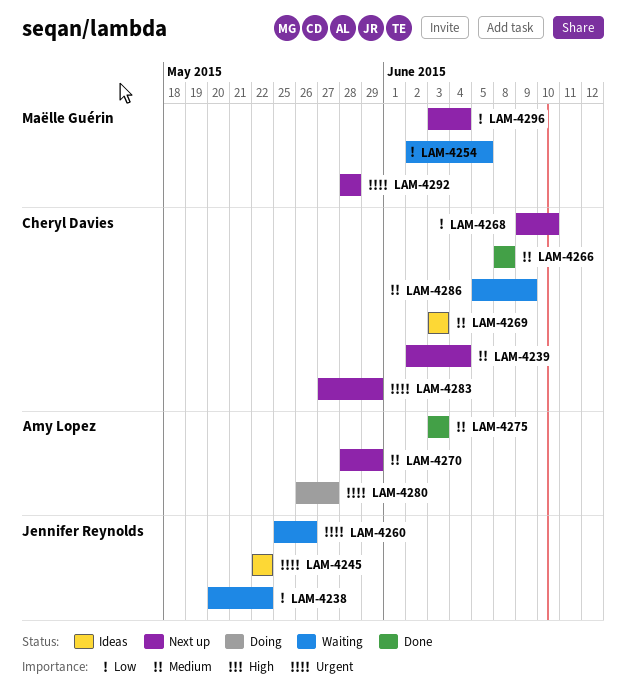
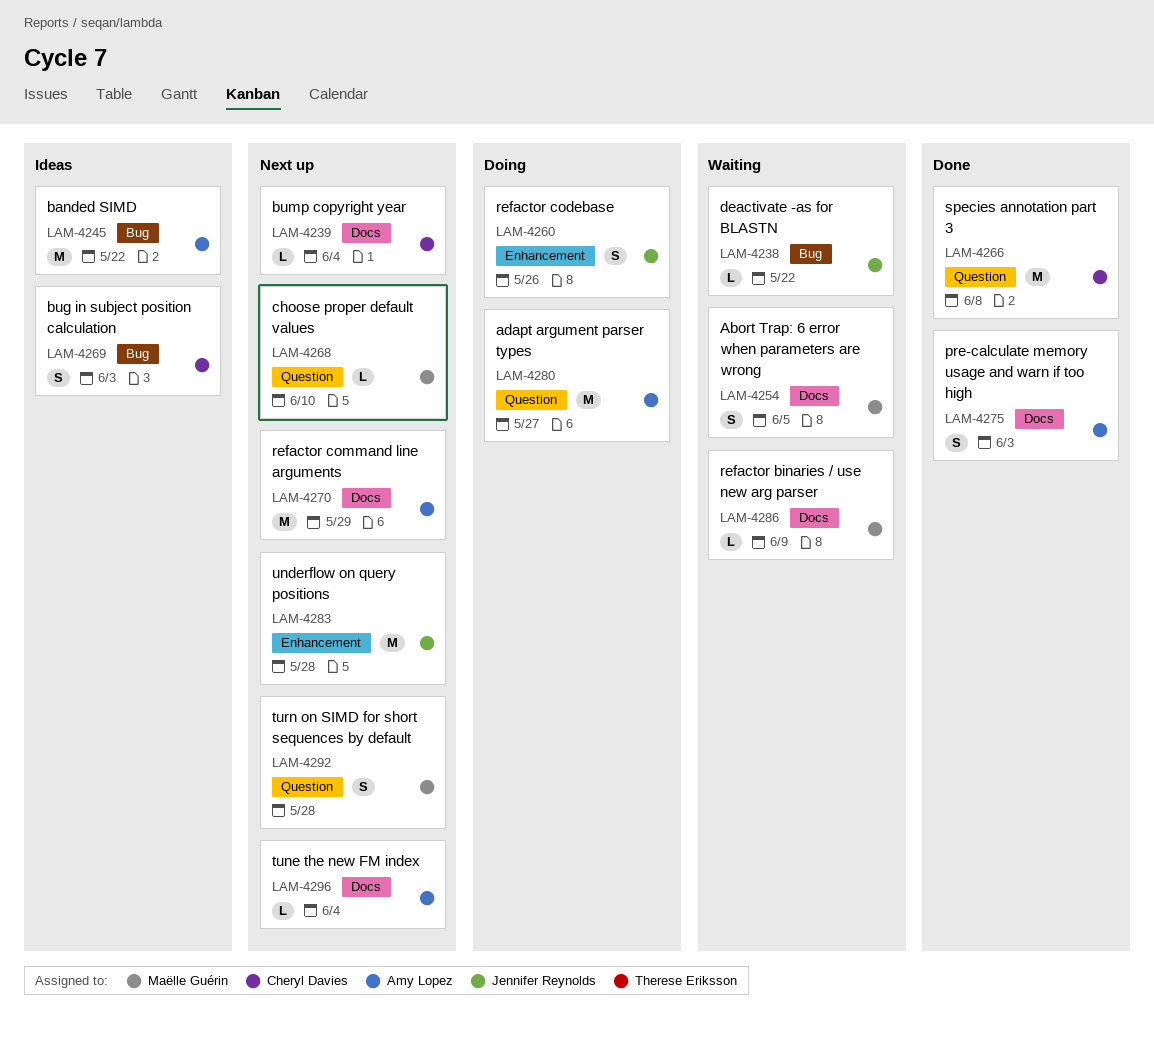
LAM-4245, owner: Jennifer Reynolds -> Amy Lopez
LAM-4260, status: Waiting -> Doing
LAM-4268, owner: Cheryl Davies -> Maëlle Guérin
LAM-4283, owner: Cheryl Davies -> Jennifer Reynolds
LAM-4283, due: May 29 -> May 28
LAM-4286, owner: Cheryl Davies -> Maëlle Guérin
LAM-4296, owner: Maëlle Guérin -> Amy Lopez

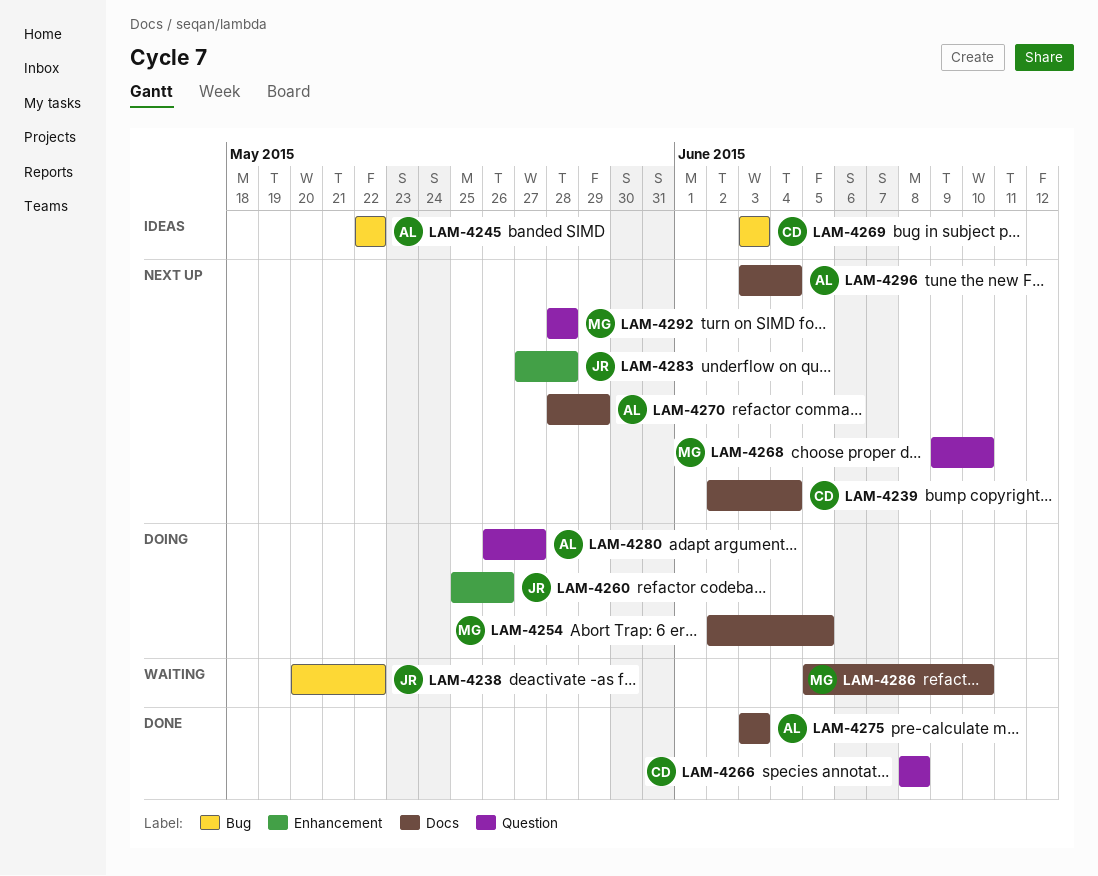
LAM-4254, status: Waiting -> Doing
LAM-4286, due: Jun 9 -> Jun 10

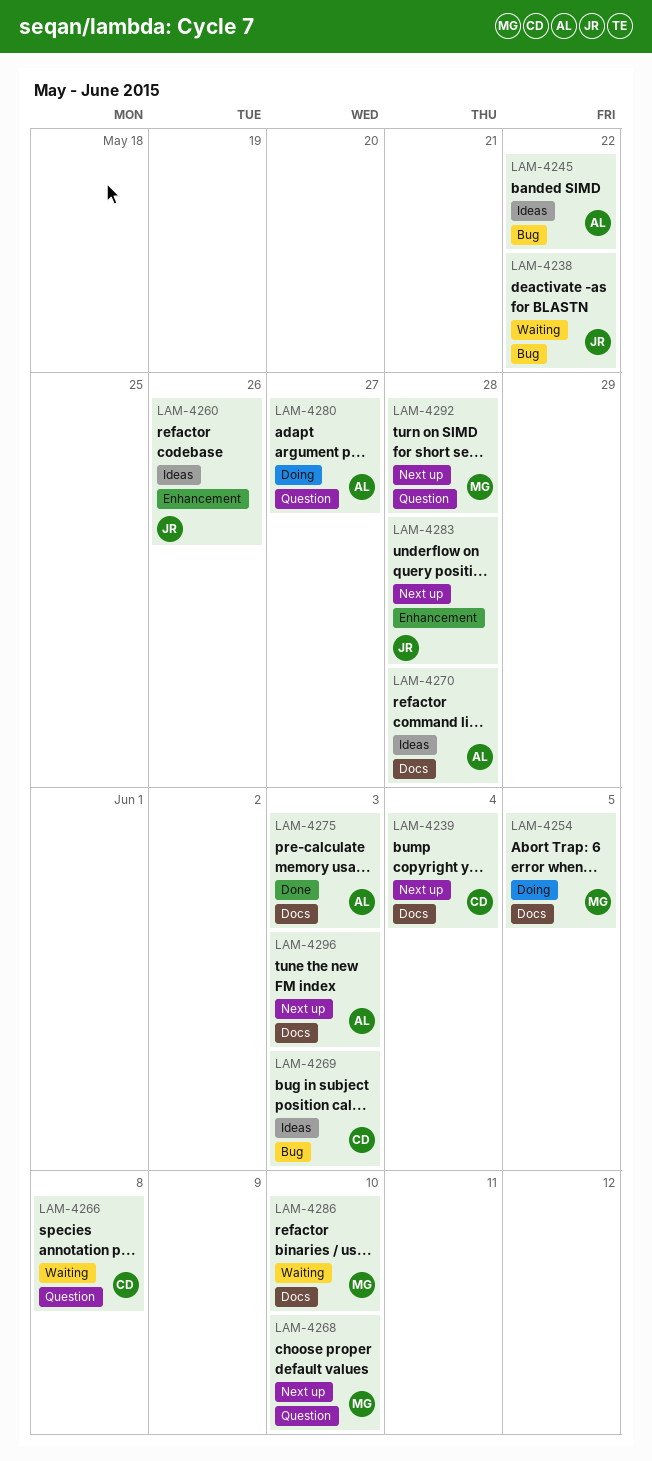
LAM-4260, status: Doing -> Ideas
LAM-4266, status: Done -> Waiting
LAM-4270, status: Next up -> Ideas
LAM-4270, due: May 29 -> May 28
LAM-4296, due: Jun 4 -> Jun 3

